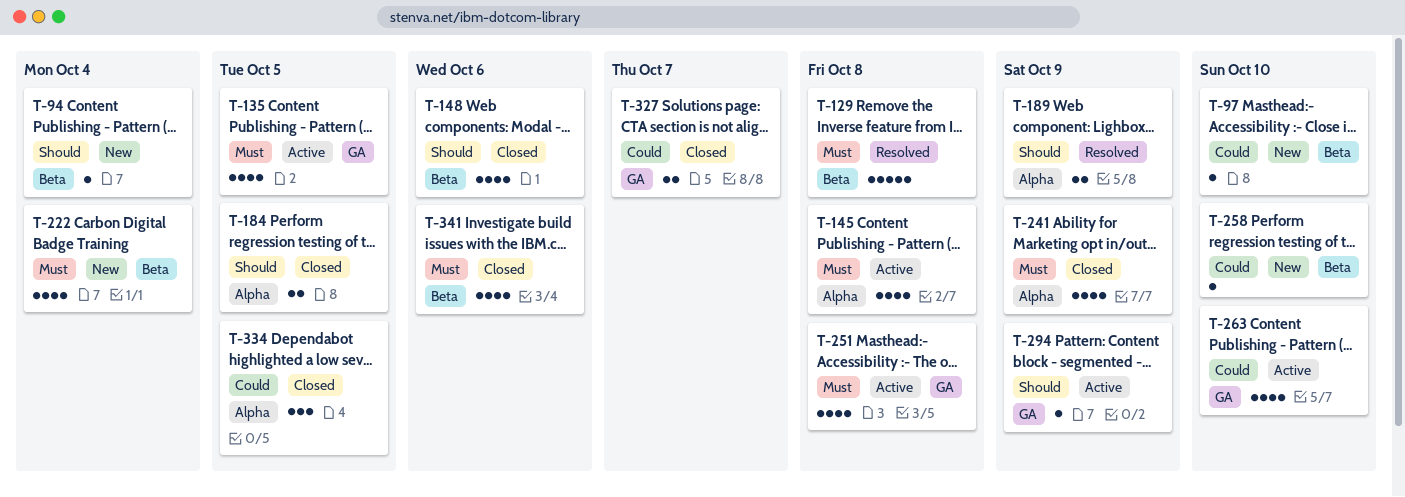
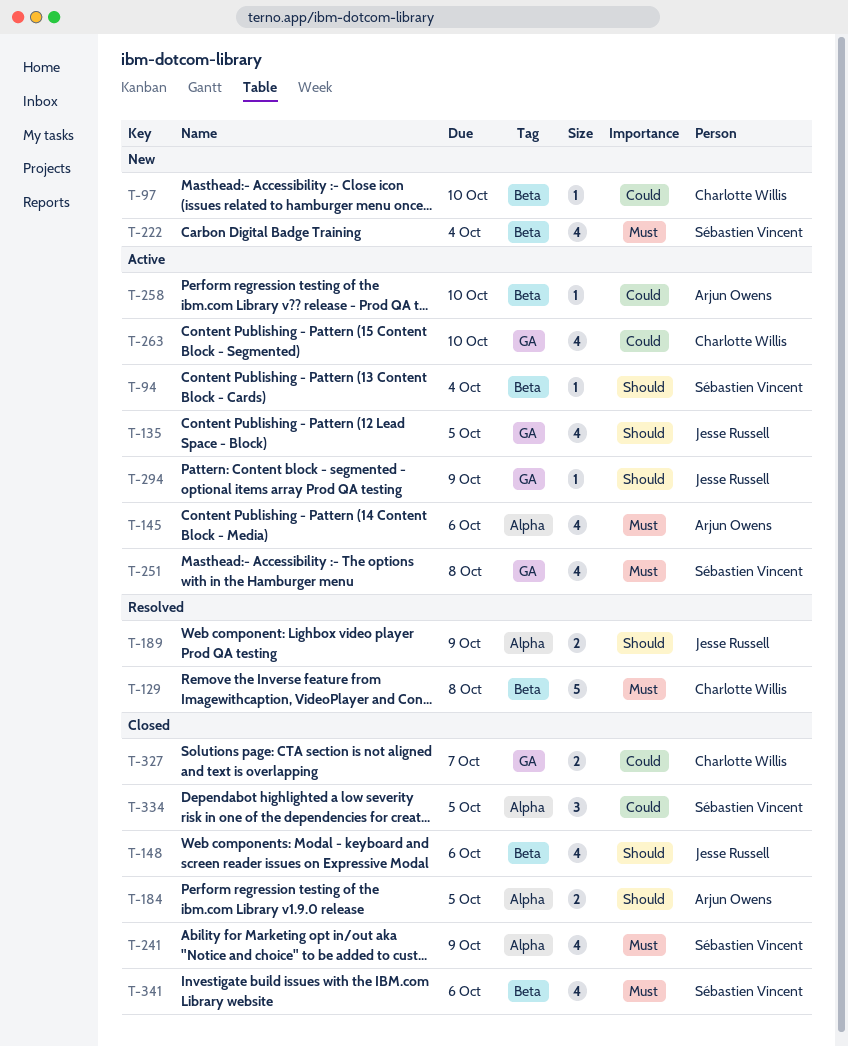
T-94, status: New -> Active
T-135, priority: Must -> Should
T-145, due: Oct 8 -> Oct 6
T-258, status: New -> Active

